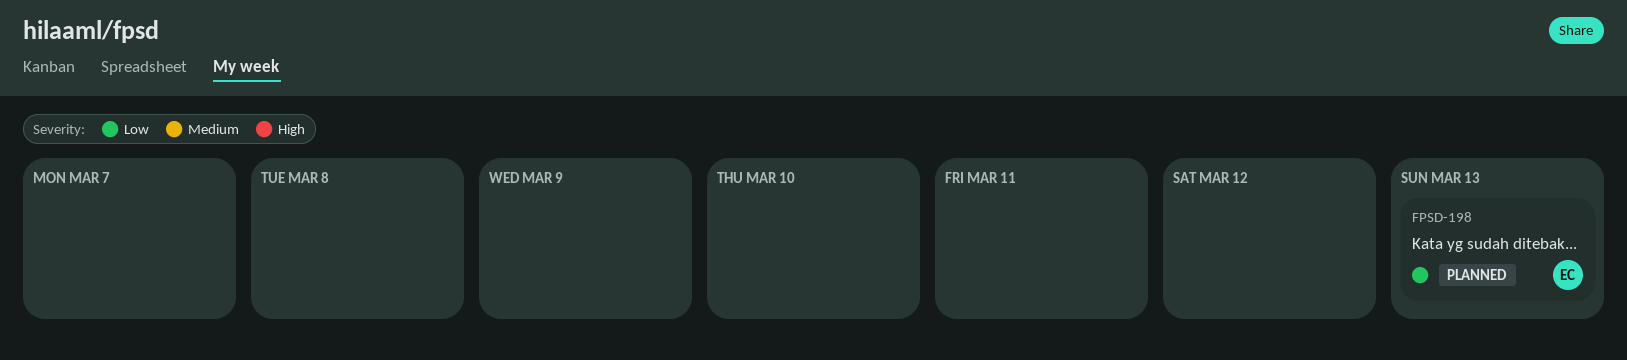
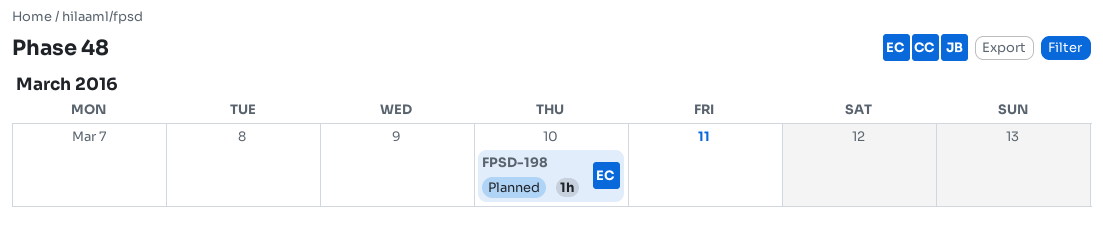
FPSD-198, due: Mar 13 -> Mar 10

